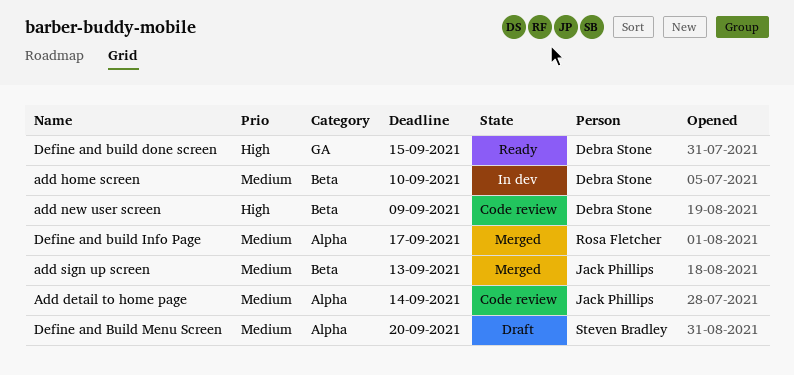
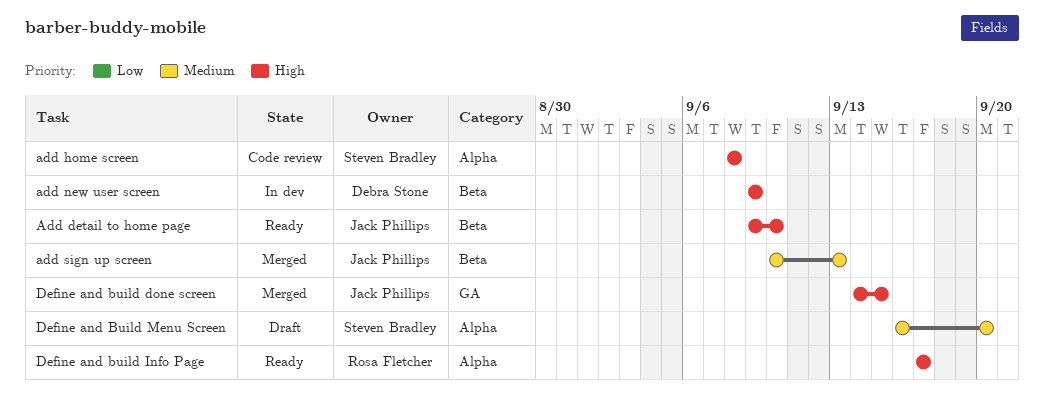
Add detail to home page, status: Code review -> Ready
Add detail to home page, priority: Medium -> High
Add detail to home page, label: Alpha -> Beta
Add detail to home page, due: Sep 14 -> Sep 10
add home screen, status: In dev -> Code review
add home screen, owner: Debra Stone -> Steven Bradley
add home screen, priority: Medium -> High
add home screen, label: Beta -> Alpha
add home screen, due: Sep 10 -> Sep 8
add new user screen, status: Code review -> In dev
Define and build done screen, status: Ready -> Merged
Define and build done screen, owner: Debra Stone -> Jack Phillips
Define and build Info Page, status: Merged -> Ready
Define and build Info Page, priority: Medium -> High

